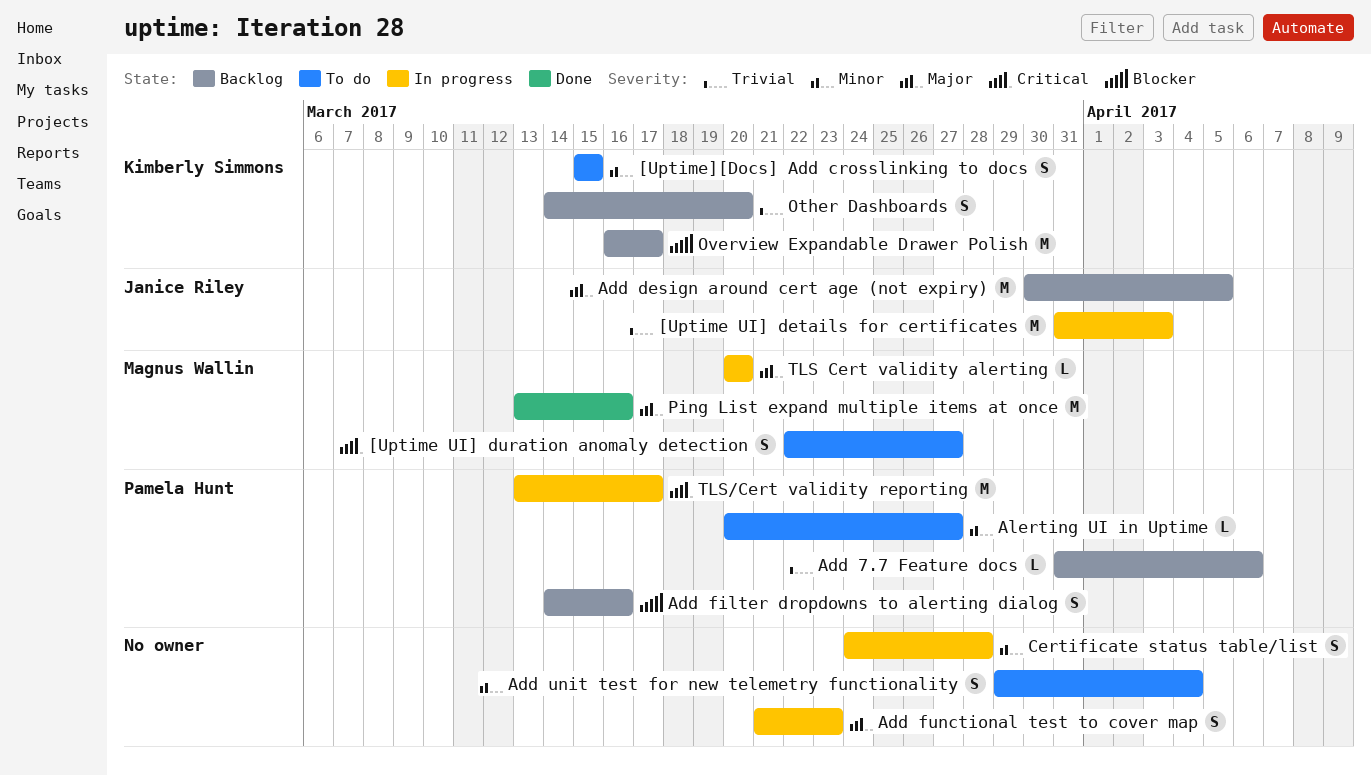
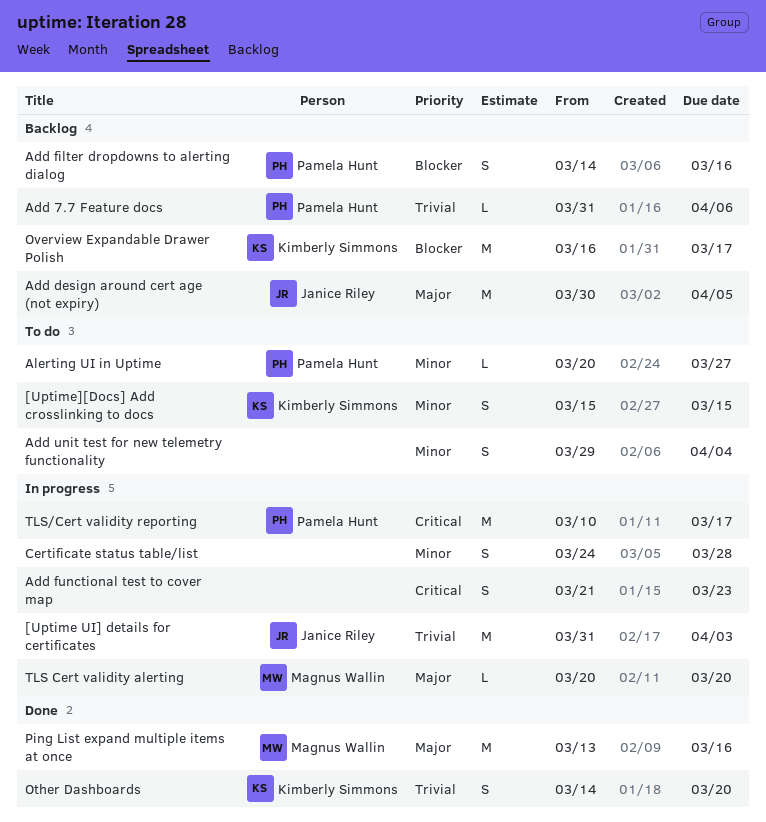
[Uptime UI] duration anomaly detection: present -> none
Add functional test to cover map, priority: Major -> Critical
Other Dashboards, status: Backlog -> Done
TLS/Cert validity reporting, start: Mar 13 -> Mar 10

